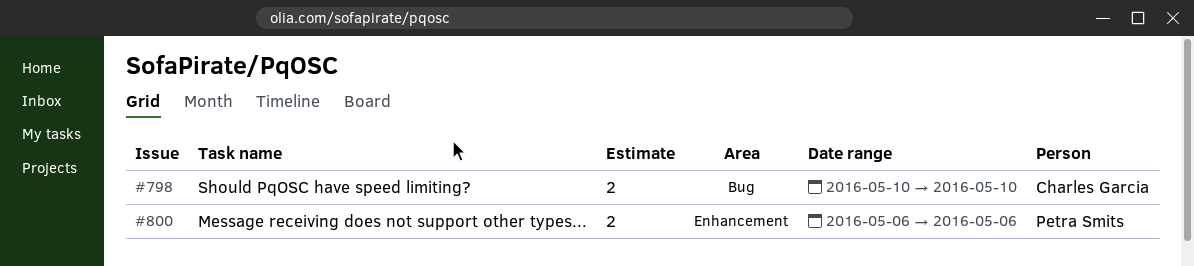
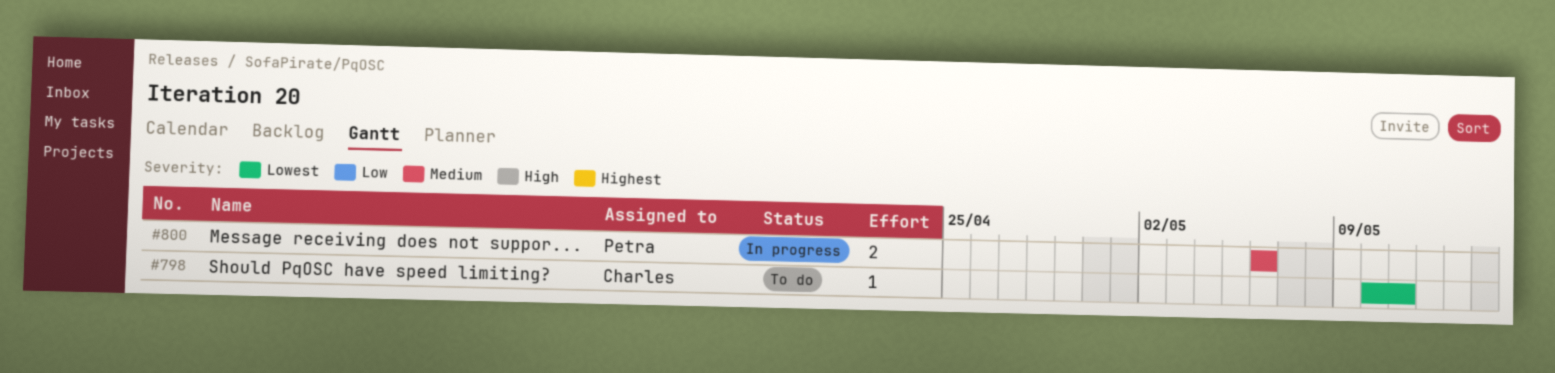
#798, estimate: 2 -> 1
#798, due: May 10 -> May 11

